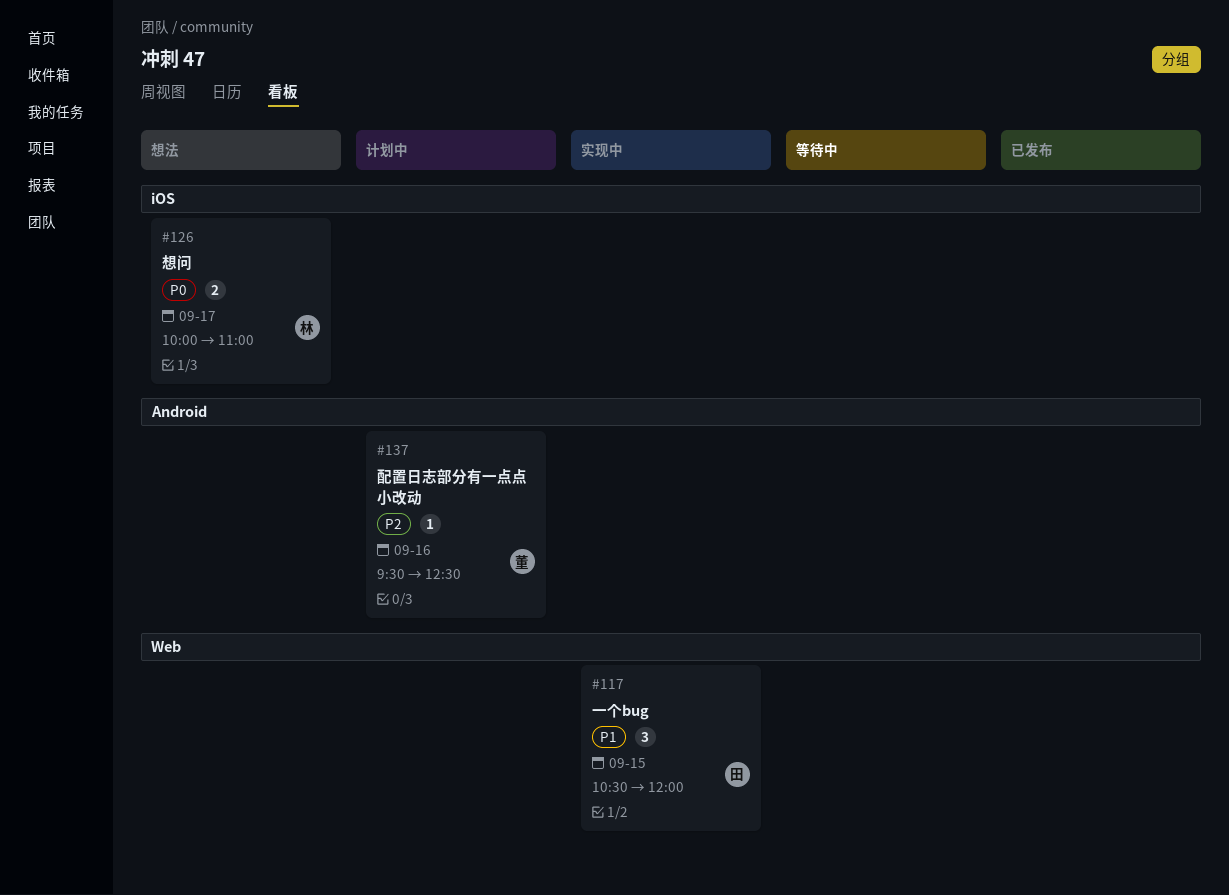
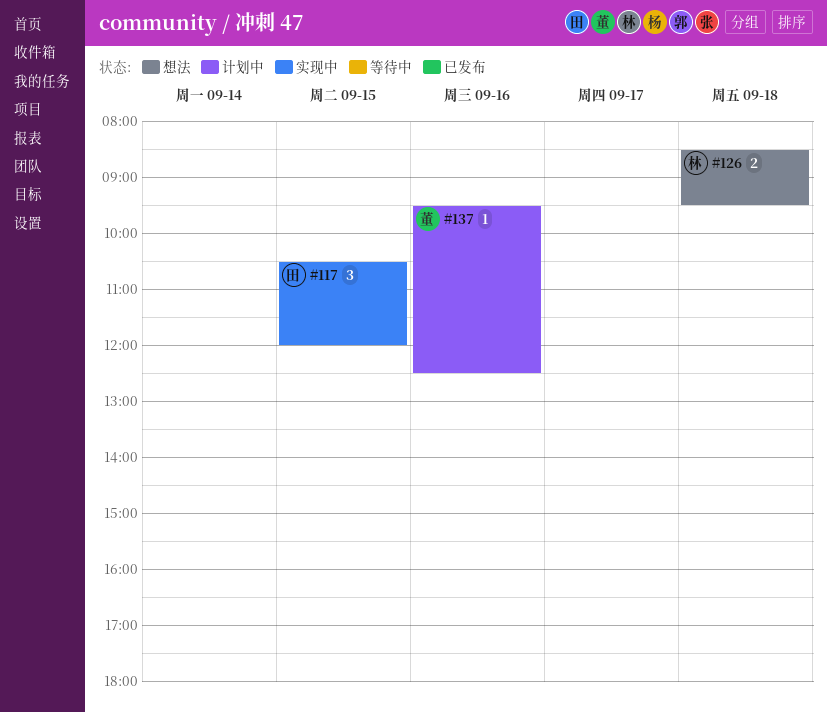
#126, day: Sep 17 -> Sep 18
#126, begins: 10:00 -> 08:30
#126, ends: 11:00 -> 09:30

